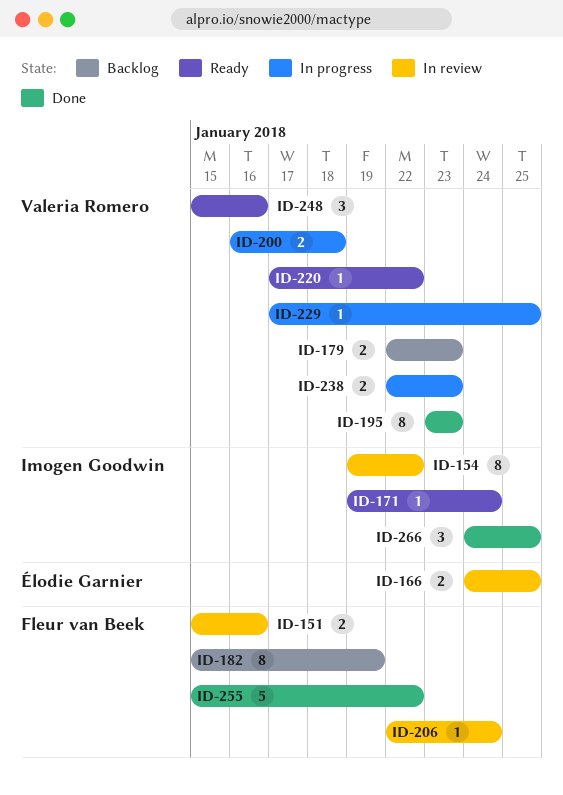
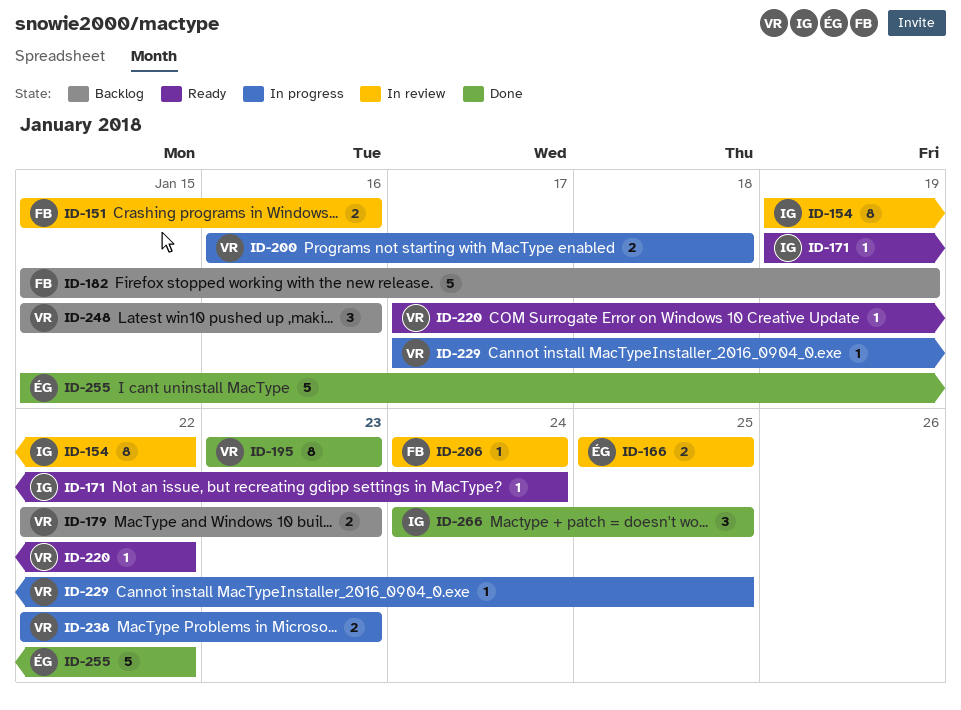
ID-166, start: Jan 24 -> Jan 25
ID-182, estimate: 8 -> 5
ID-206, start: Jan 22 -> Jan 24
ID-248, status: Ready -> Backlog
ID-255, owner: Fleur van Beek -> Élodie Garnier

